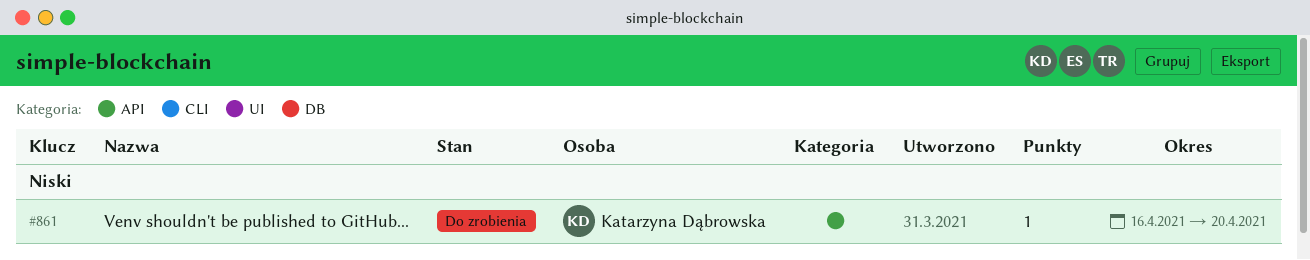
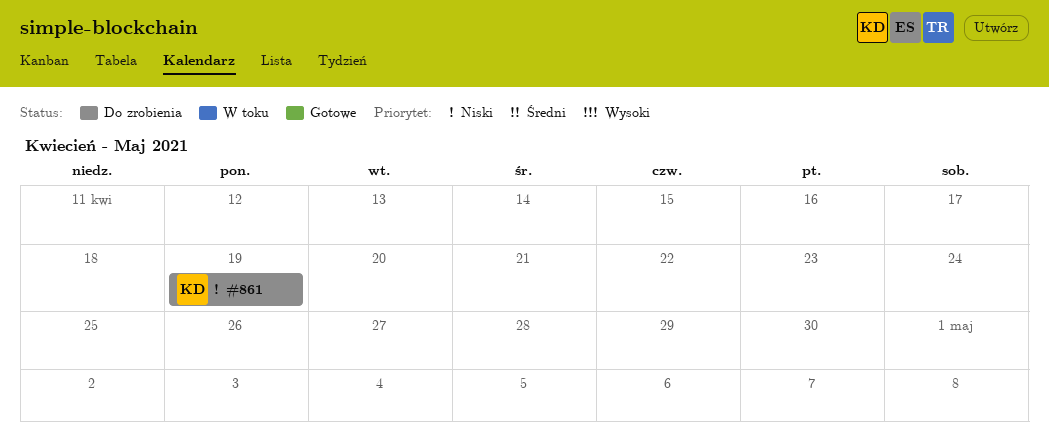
#861, start: Apr 16 -> Apr 19
#861, due: Apr 20 -> Apr 19

